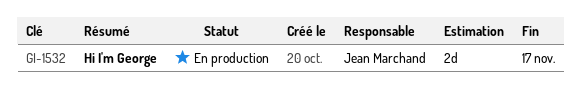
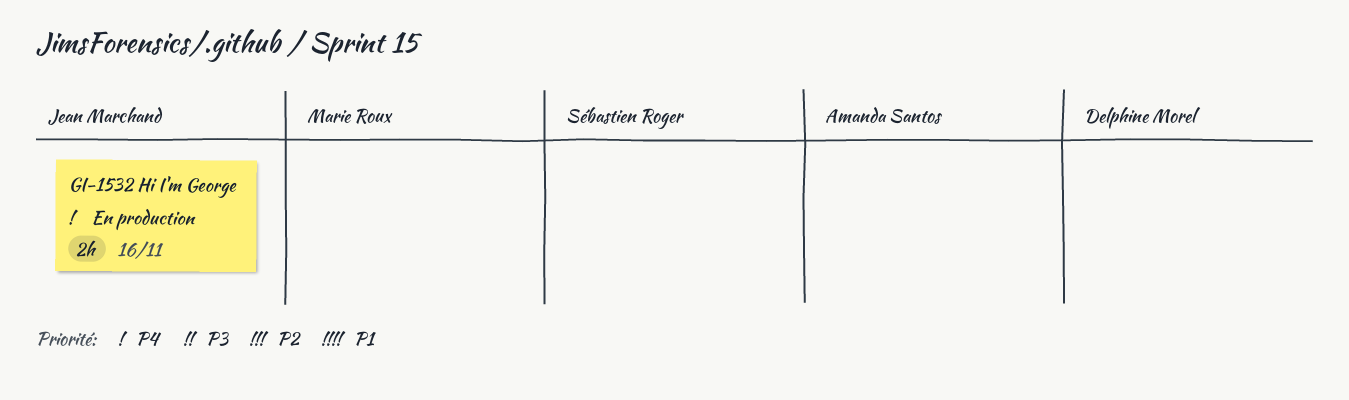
GI-1532, estimate: 2d -> 2h
GI-1532, due: Nov 17 -> Nov 16

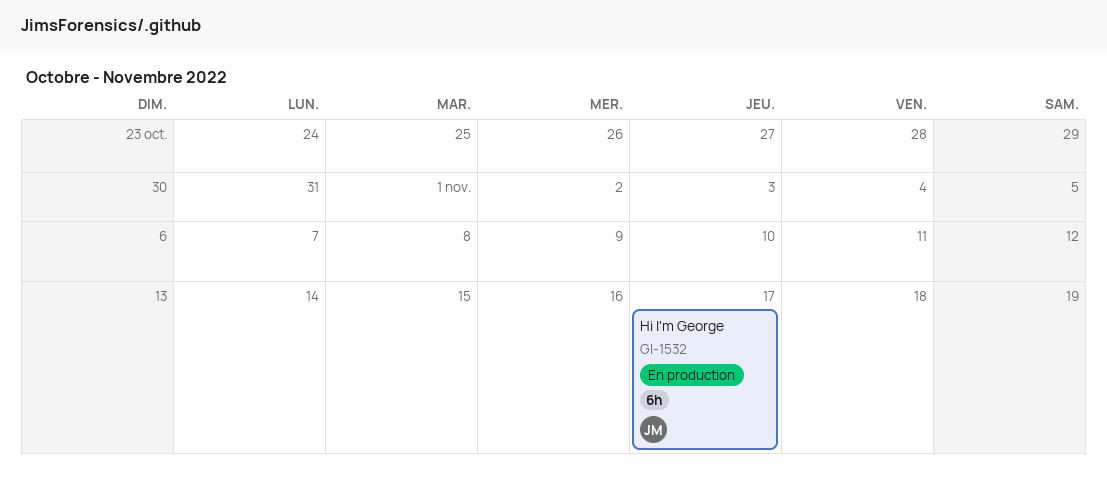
GI-1532, estimate: 2h -> 6h
GI-1532, due: Nov 16 -> Nov 17

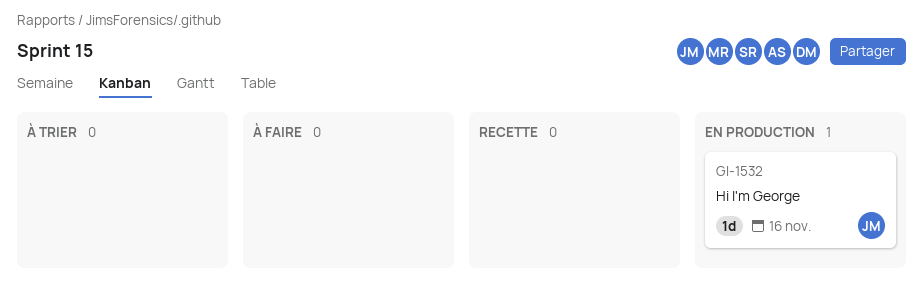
GI-1532, estimate: 6h -> 1d
GI-1532, due: Nov 17 -> Nov 16

